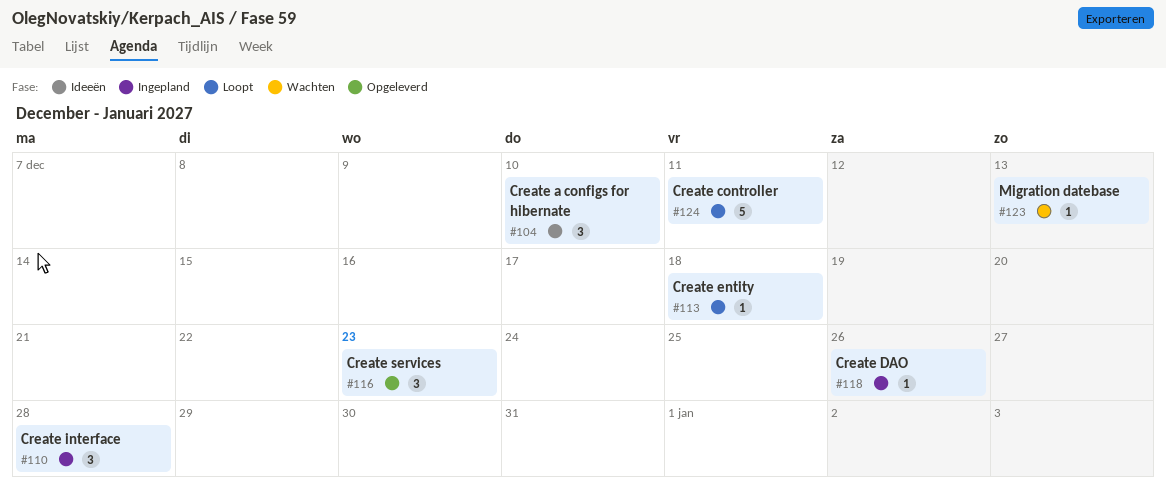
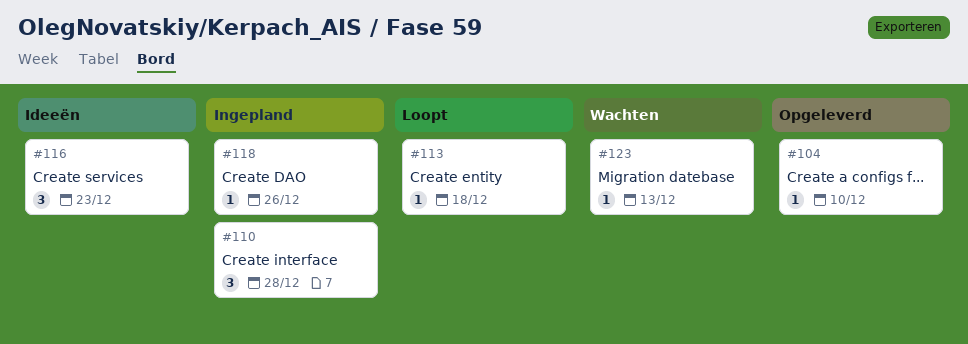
#104, status: Ideeën -> Opgeleverd
#104, estimate: 3 -> 1
#116, status: Opgeleverd -> Ideeën
#124: present -> none

